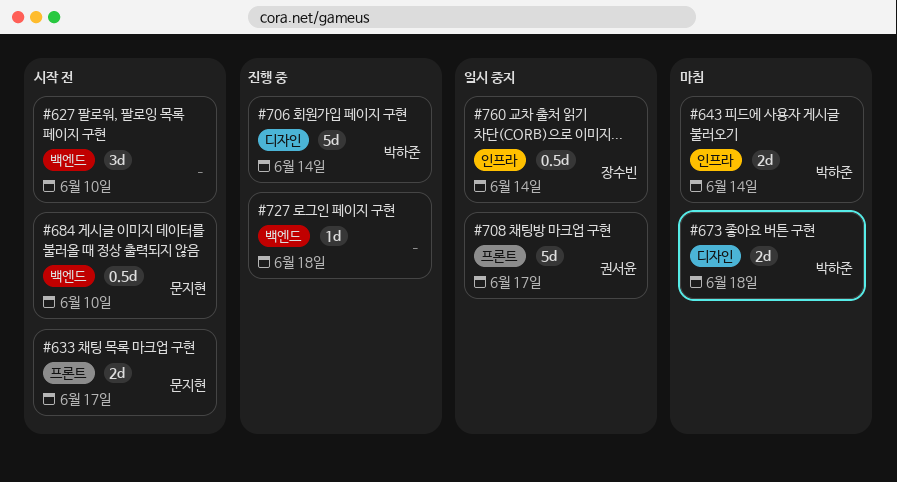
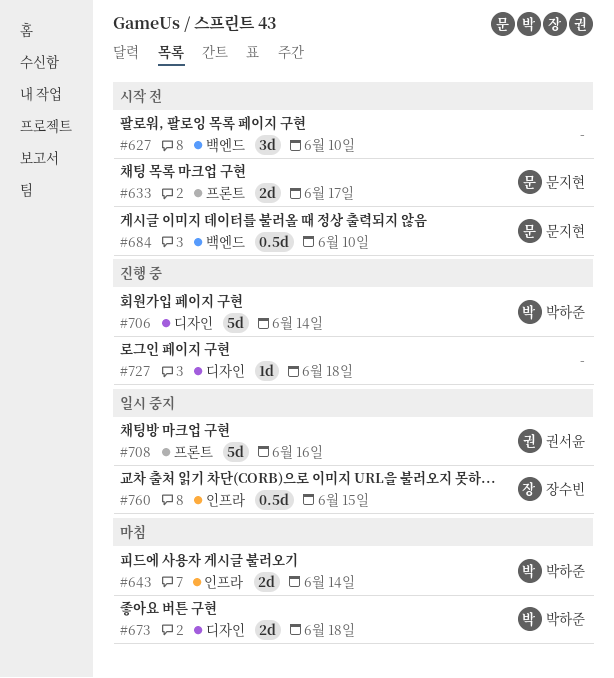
#708, due: Jun 17 -> Jun 16
#727, label: 백엔드 -> 디자인
#760, due: Jun 14 -> Jun 15

